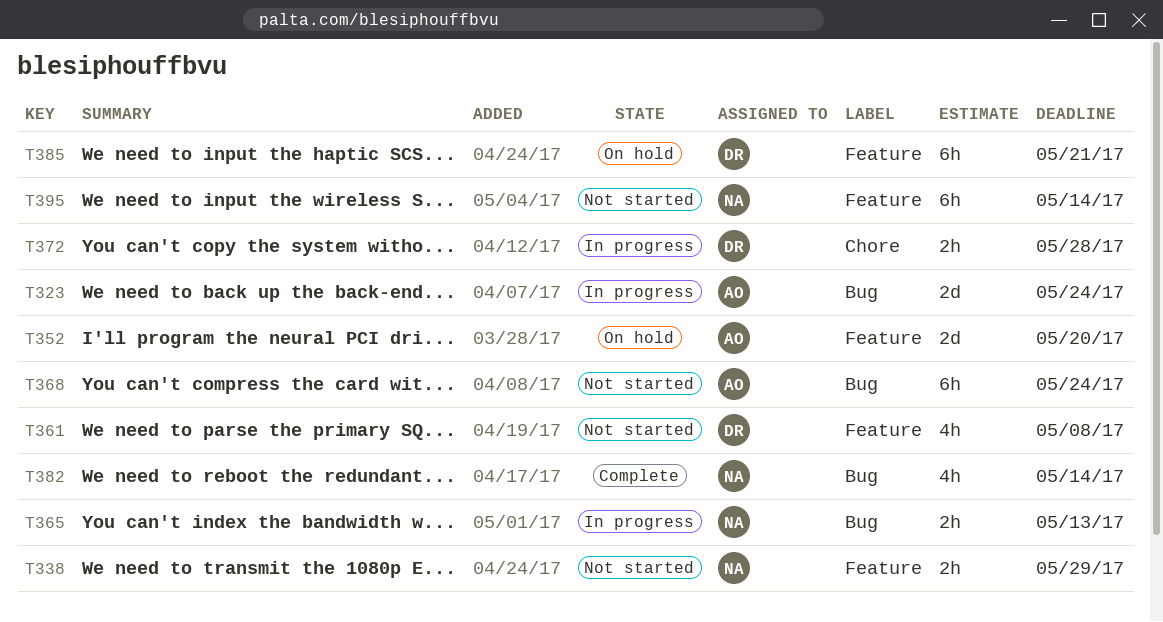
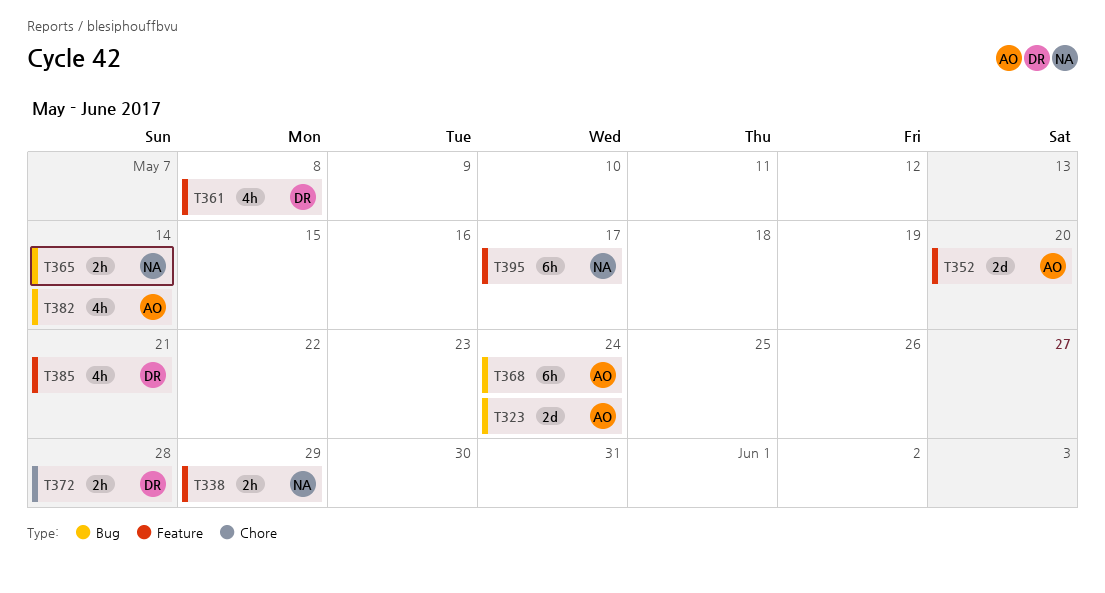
T365, due: May 13 -> May 14
T382, owner: NA -> AO
T385, estimate: 6h -> 4h
T395, due: May 14 -> May 17

